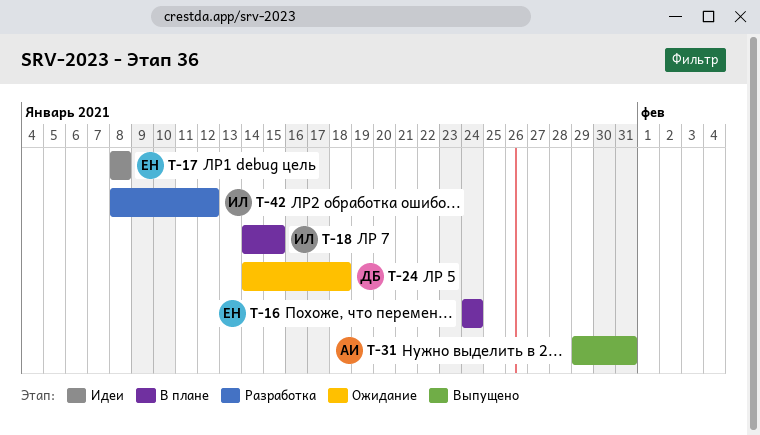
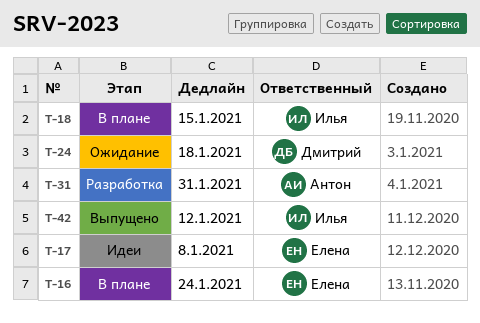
T-31, status: Выпущено -> Разработка
T-42, status: Разработка -> Выпущено

